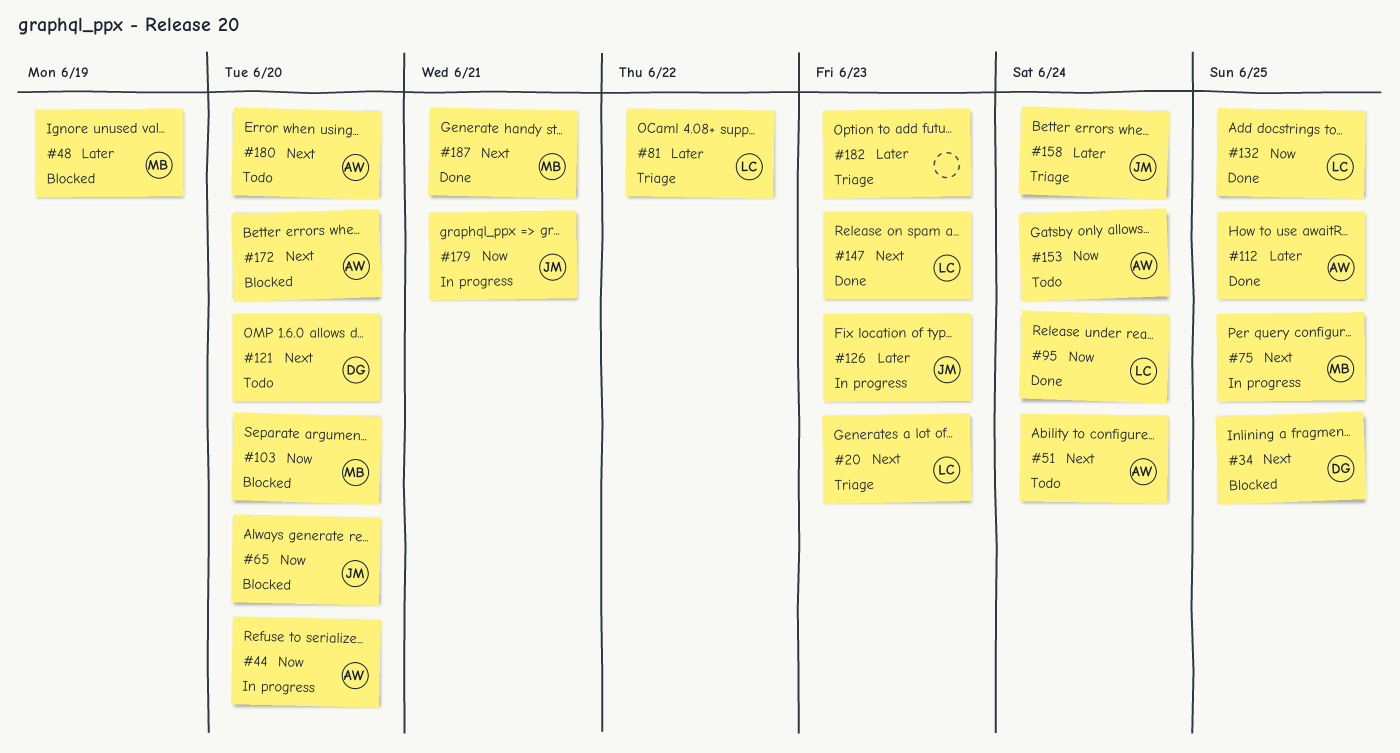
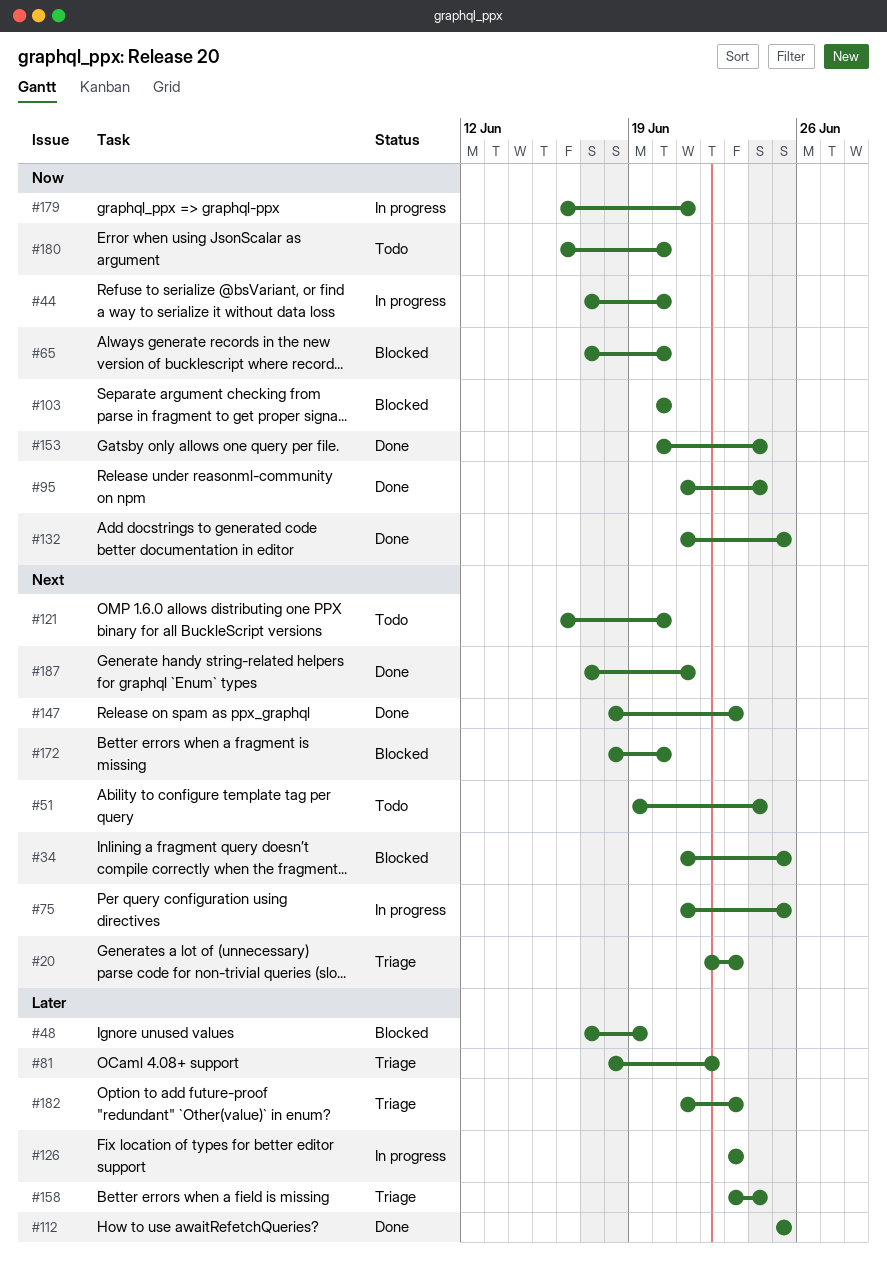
#153, status: Todo -> Done
#180, priority: Next -> Now

